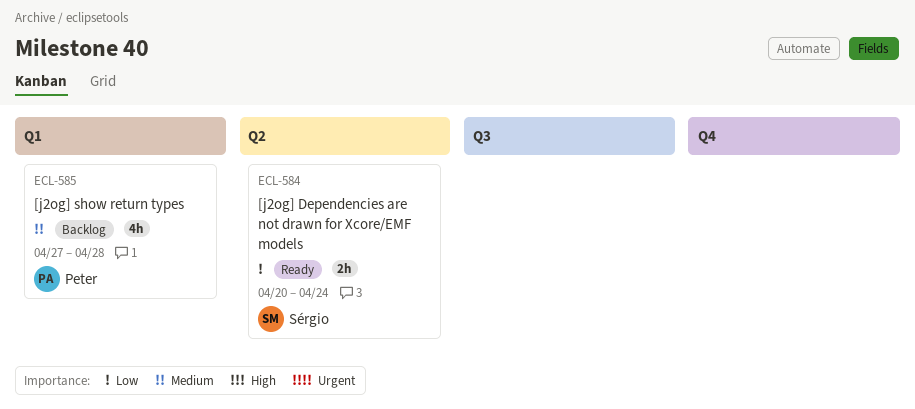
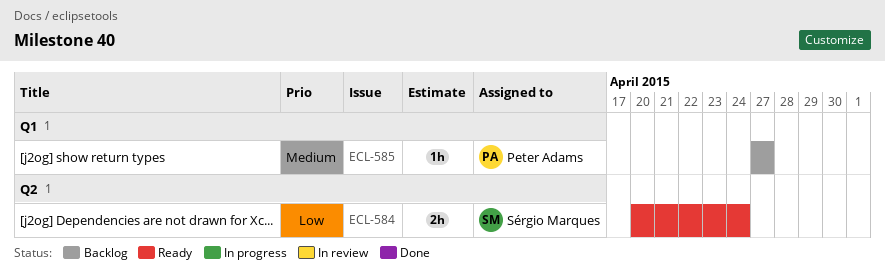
ECL-585, estimate: 4h -> 1h
ECL-585, due: Apr 28 -> Apr 27

